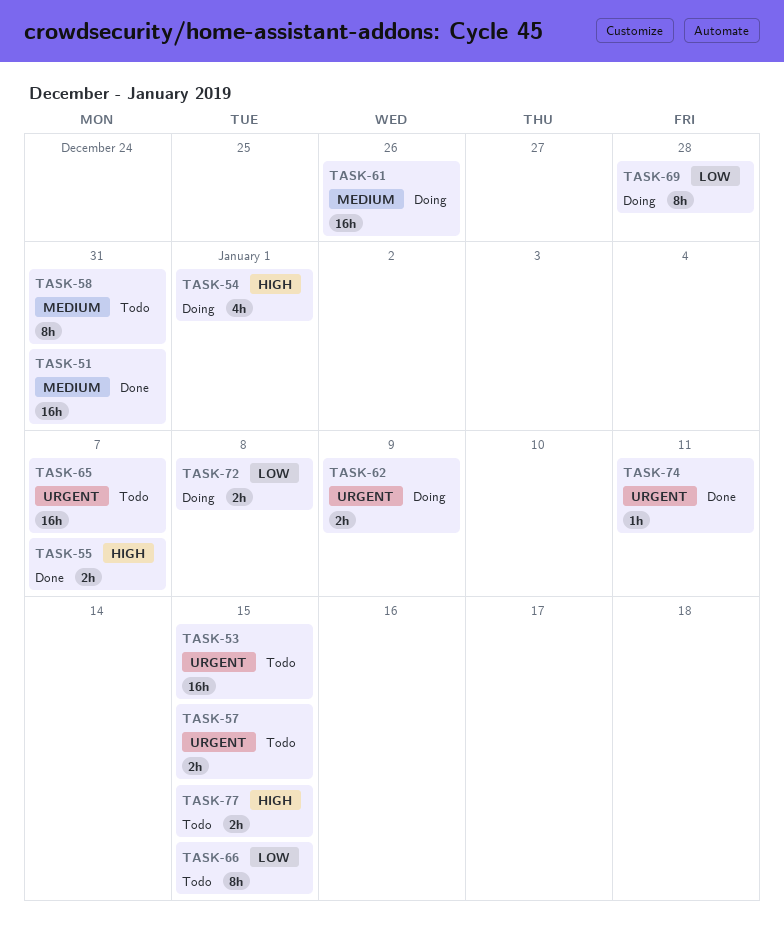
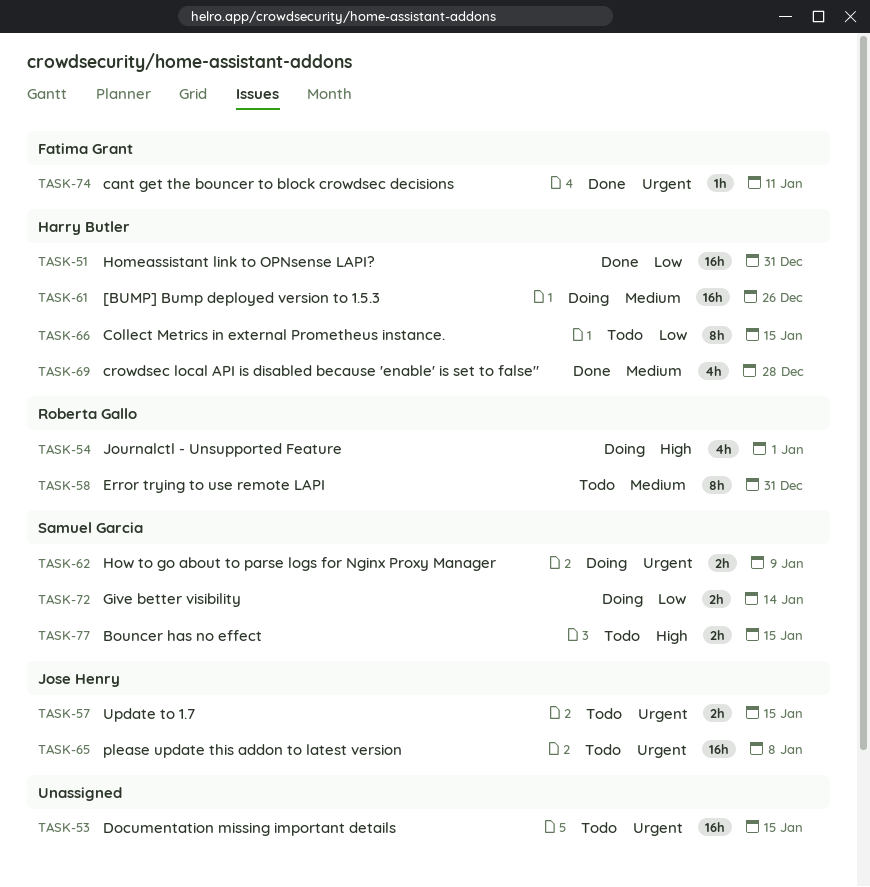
TASK-51, priority: Medium -> Low
TASK-55: present -> none
TASK-65, due: Jan 7 -> Jan 8
TASK-69, status: Doing -> Done
TASK-69, priority: Low -> Medium
TASK-69, estimate: 8h -> 4h
TASK-72, due: Jan 8 -> Jan 14

